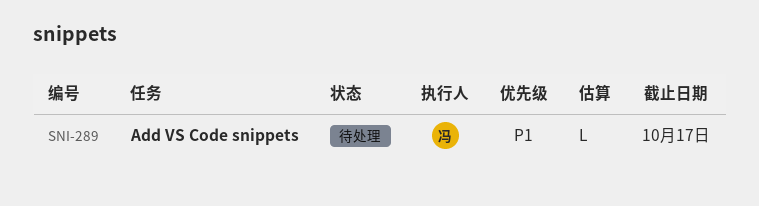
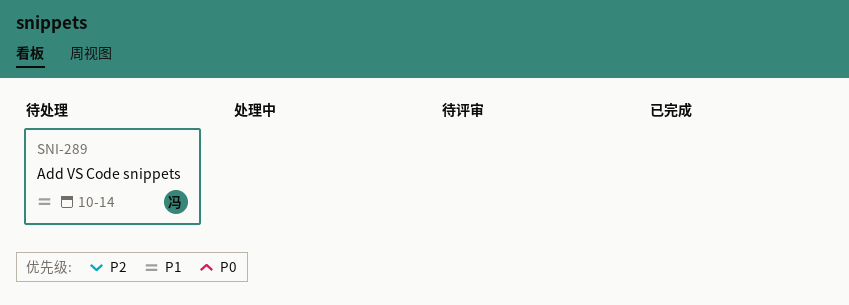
SNI-289, due: Oct 17 -> Oct 14

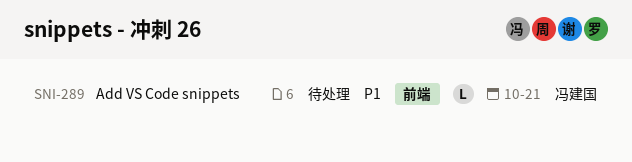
SNI-289, due: Oct 14 -> Oct 21

